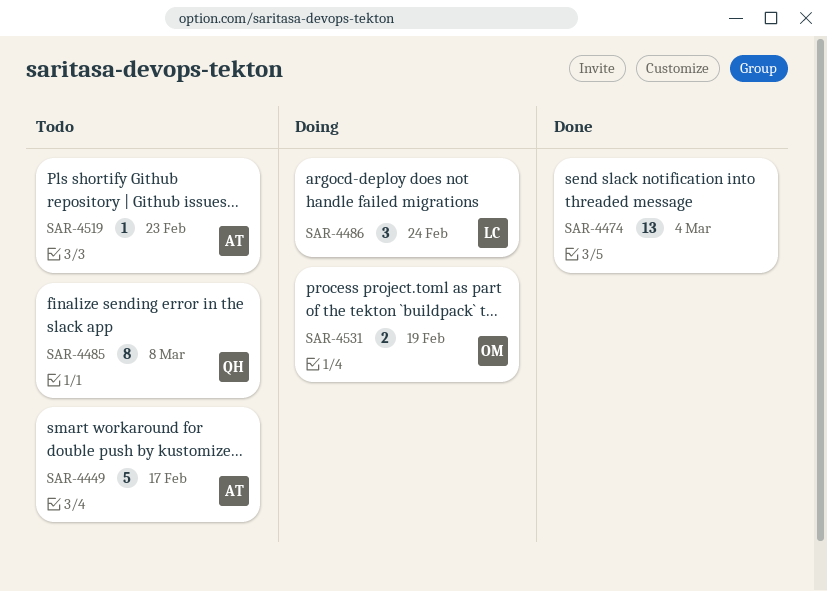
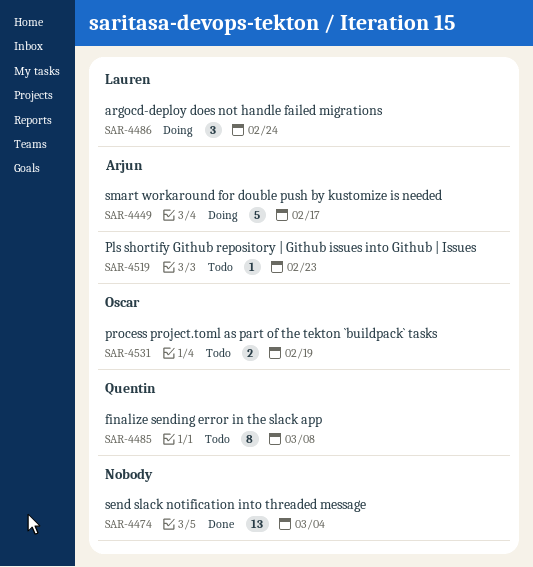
SAR-4449, status: Todo -> Doing
SAR-4531, status: Doing -> Todo

